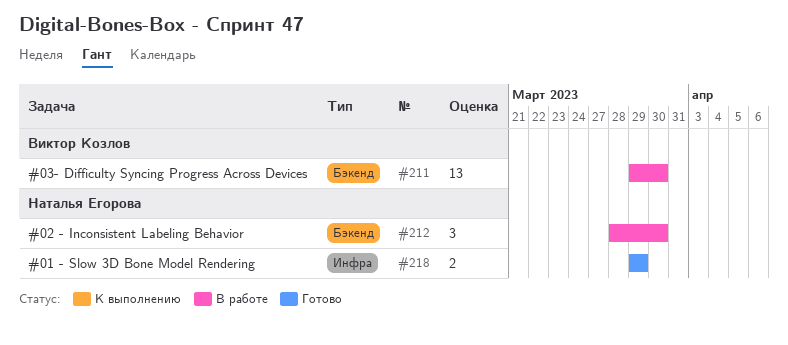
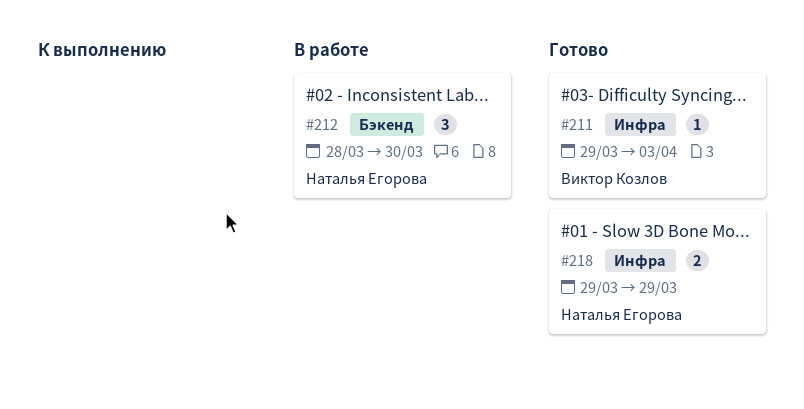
#211, status: В работе -> Готово
#211, label: Бэкенд -> Инфра
#211, estimate: 13 -> 1
#211, due: Mar 30 -> Apr 3

